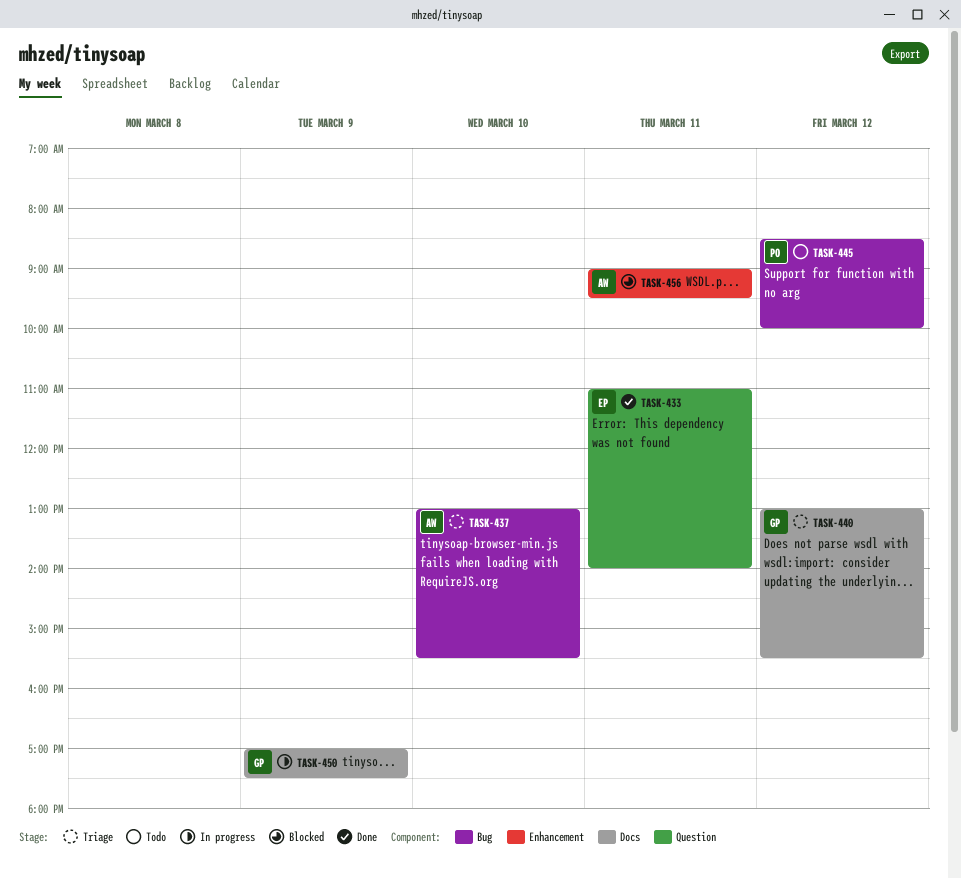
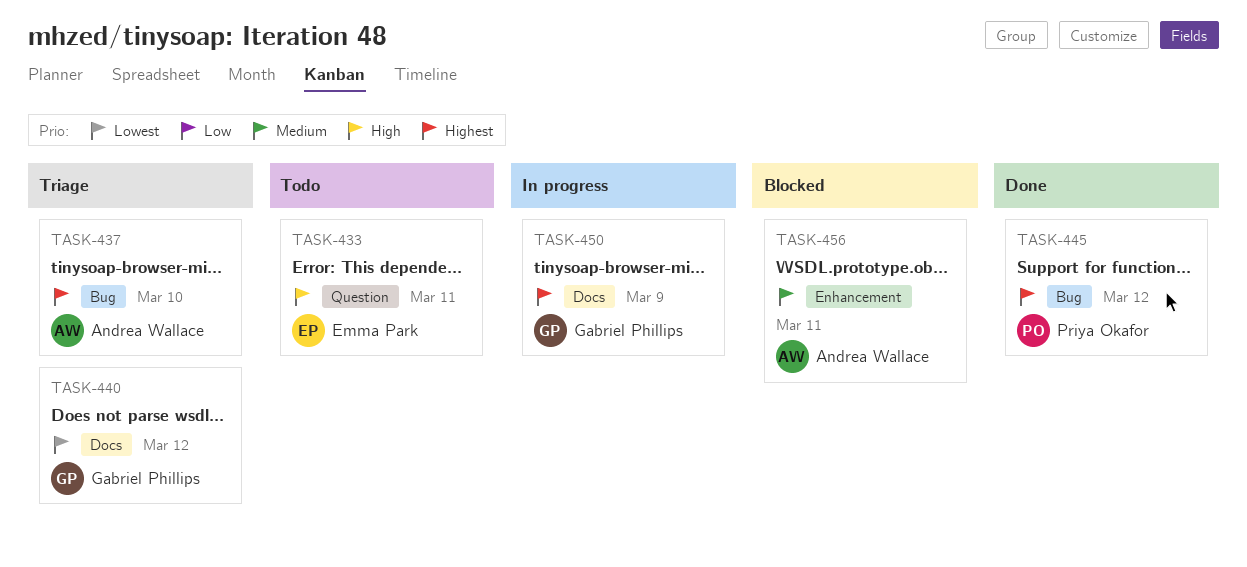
TASK-433, status: Done -> Todo
TASK-445, status: Todo -> Done

